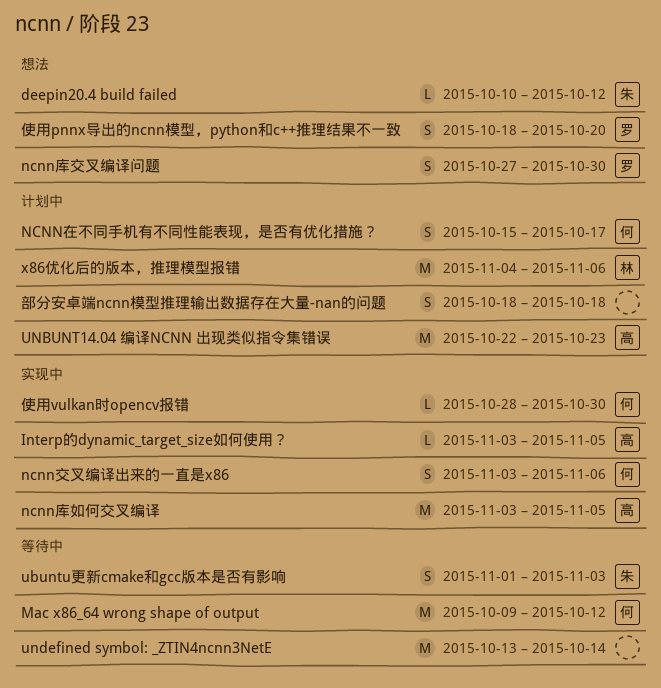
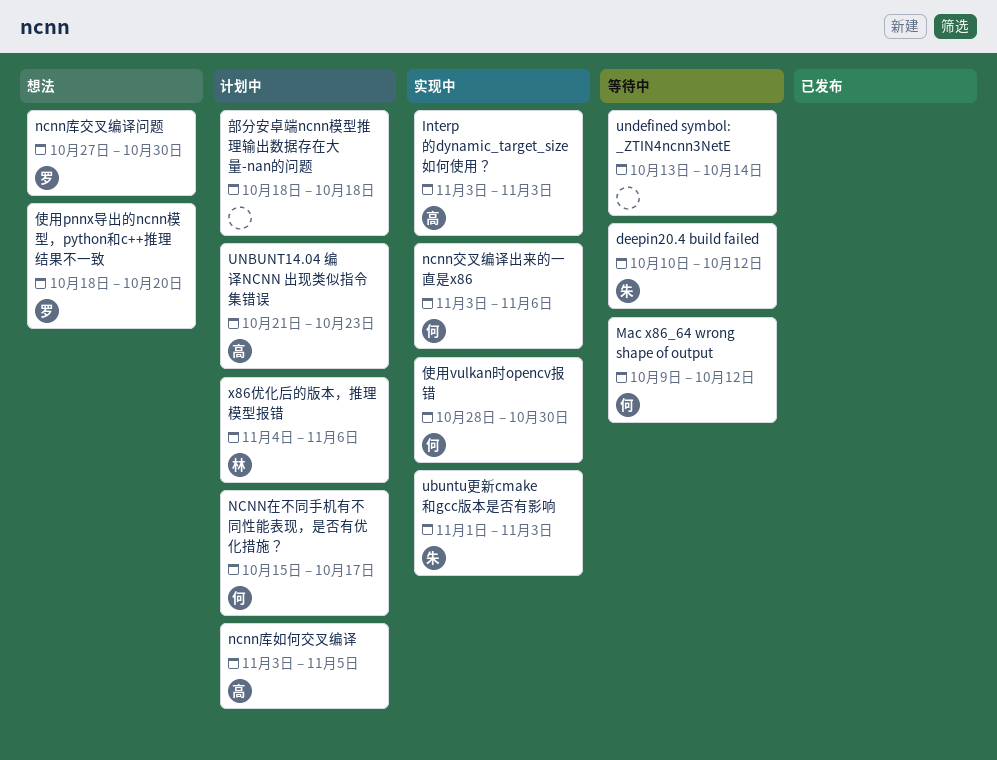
deepin20.4 build failed, status: 想法 -> 等待中
Interp的dynamic_target_size如何使用？, due: Nov 5 -> Nov 3
ncnn库如何交叉编译, status: 实现中 -> 计划中
ubuntu更新cmake和gcc版本是否有影响, status: 等待中 -> 实现中
UNBUNT14.04 编译NCNN 出现类似指令集错误, start: Oct 22 -> Oct 21

